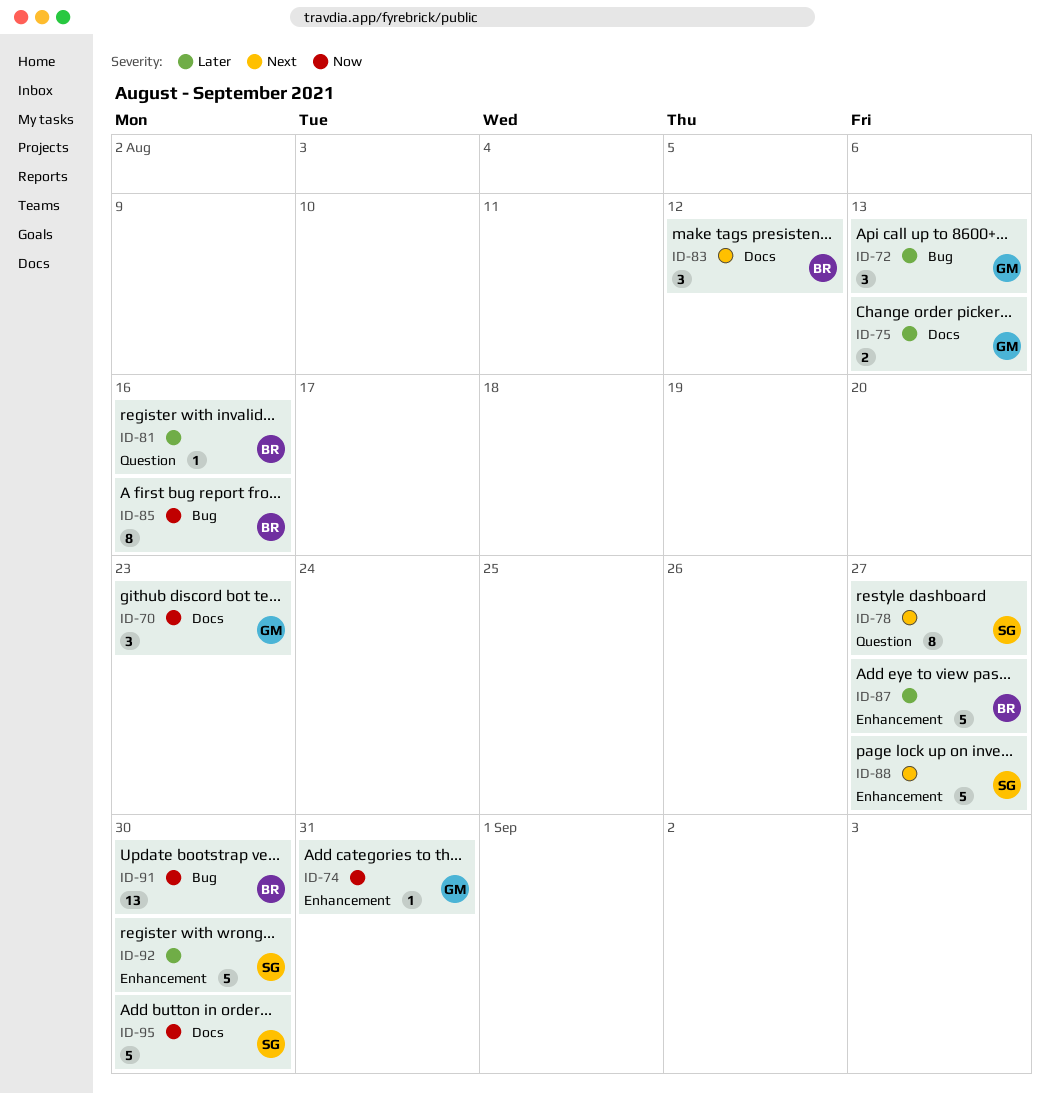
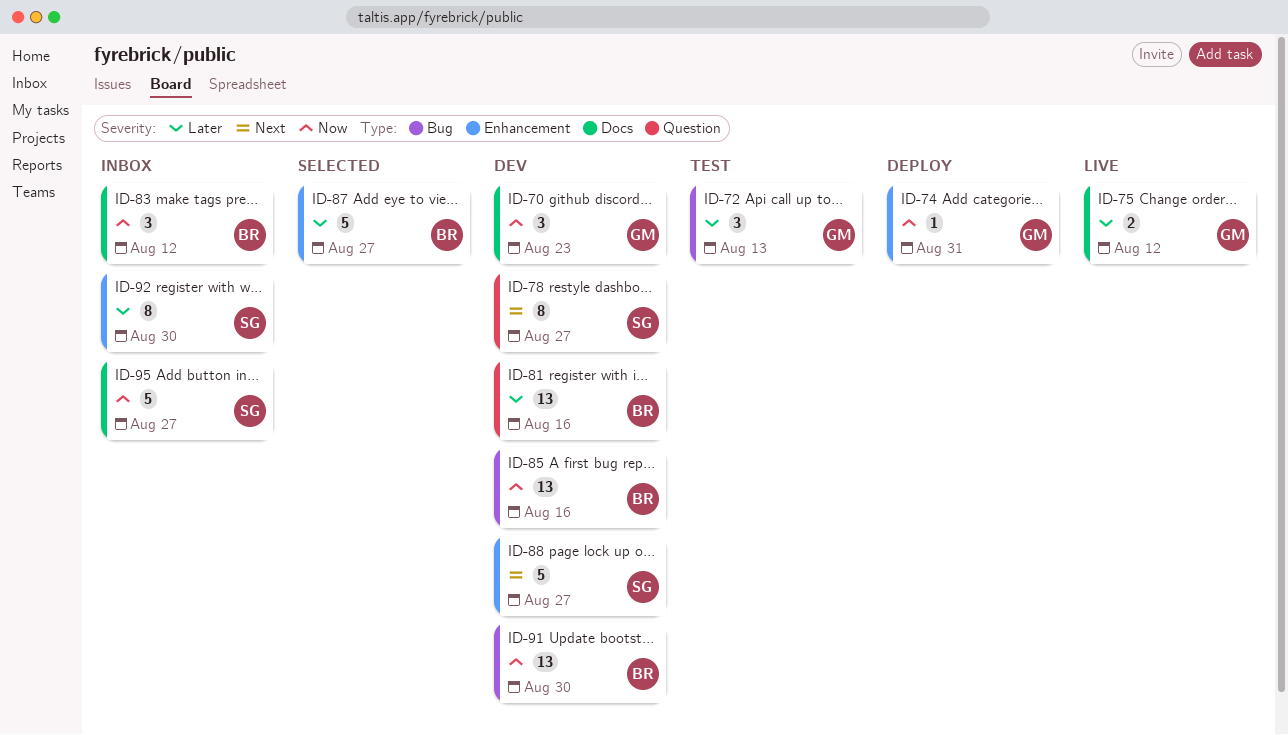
ID-75, due: Aug 13 -> Aug 12
ID-81, estimate: 1 -> 13
ID-83, priority: Next -> Now
ID-85, estimate: 8 -> 13
ID-92, estimate: 5 -> 8
ID-95, due: Aug 30 -> Aug 27

